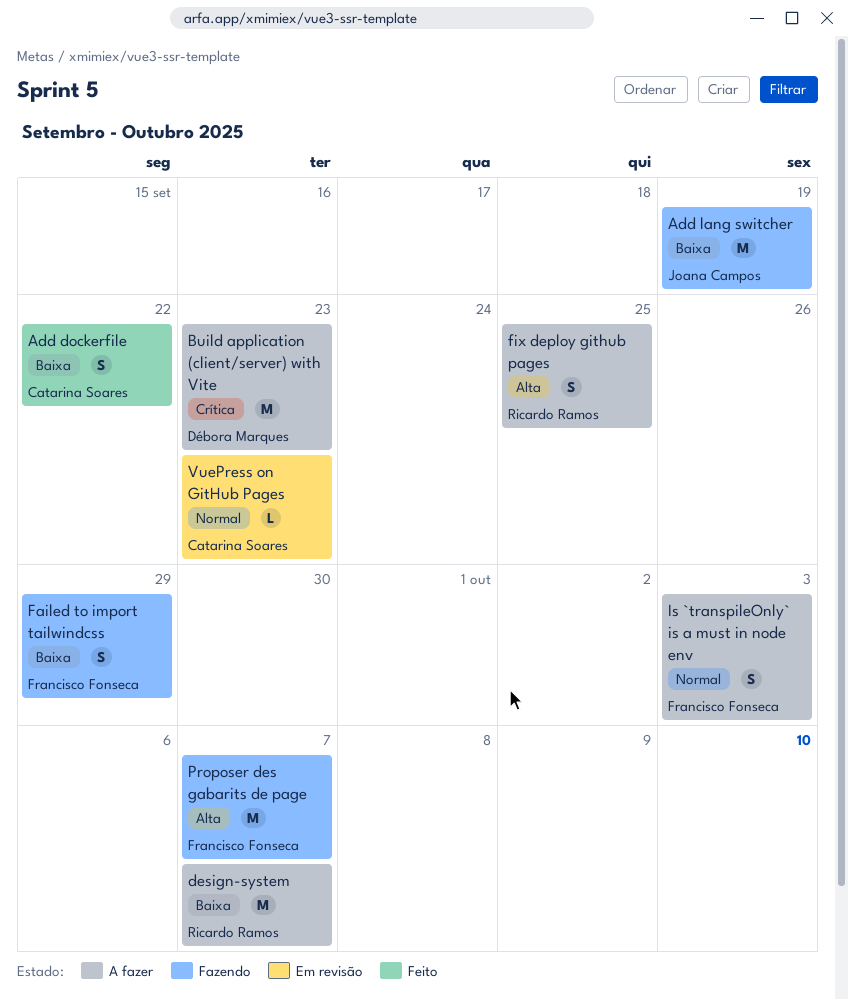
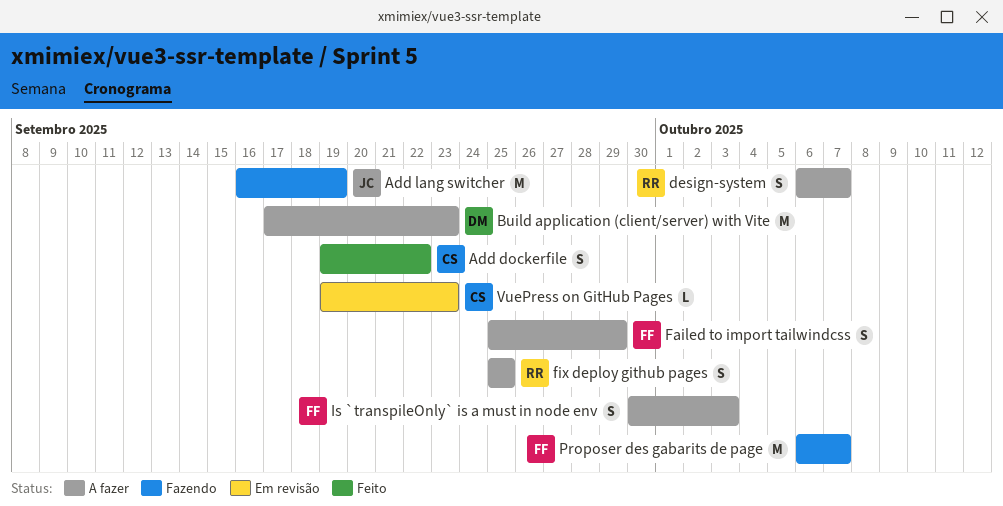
design-system, estimate: M -> S
Failed to import tailwindcss, status: Fazendo -> A fazer

